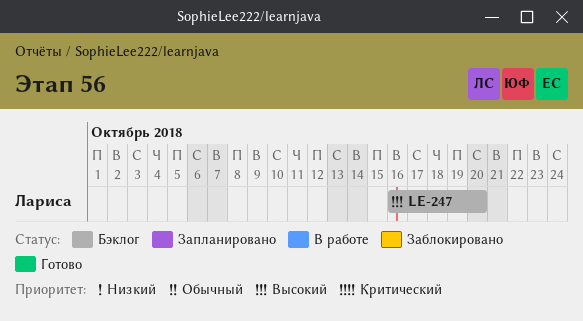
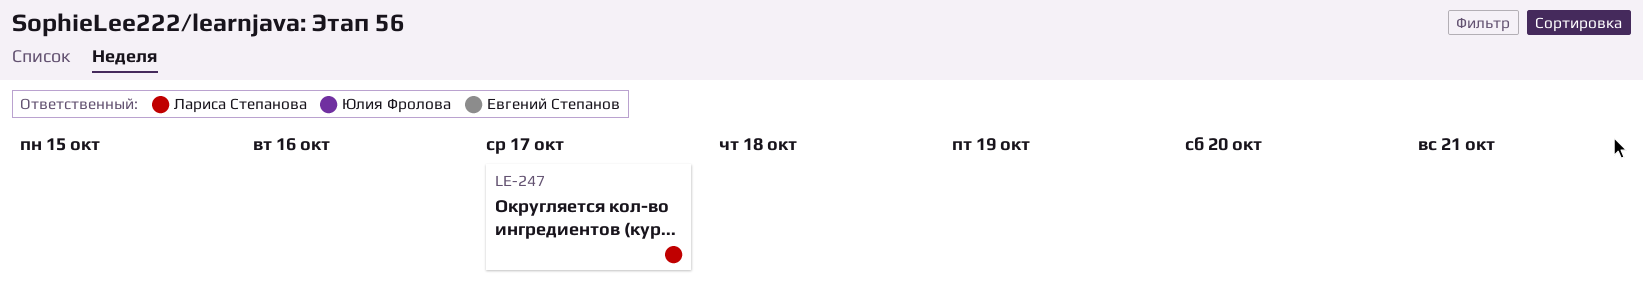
LE-247, due: Oct 20 -> Oct 17

